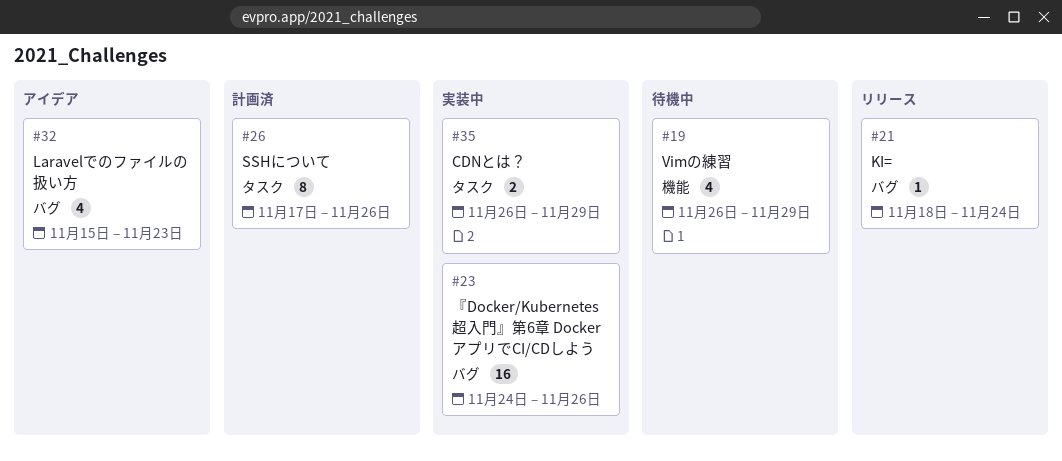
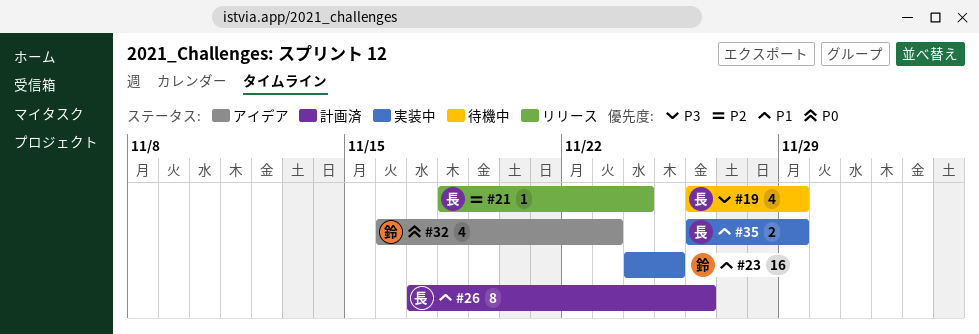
#23, due: Nov 26 -> Nov 25
#32, start: Nov 15 -> Nov 16

